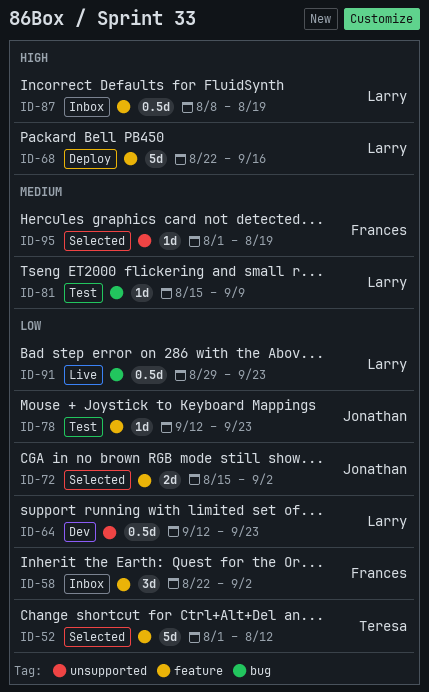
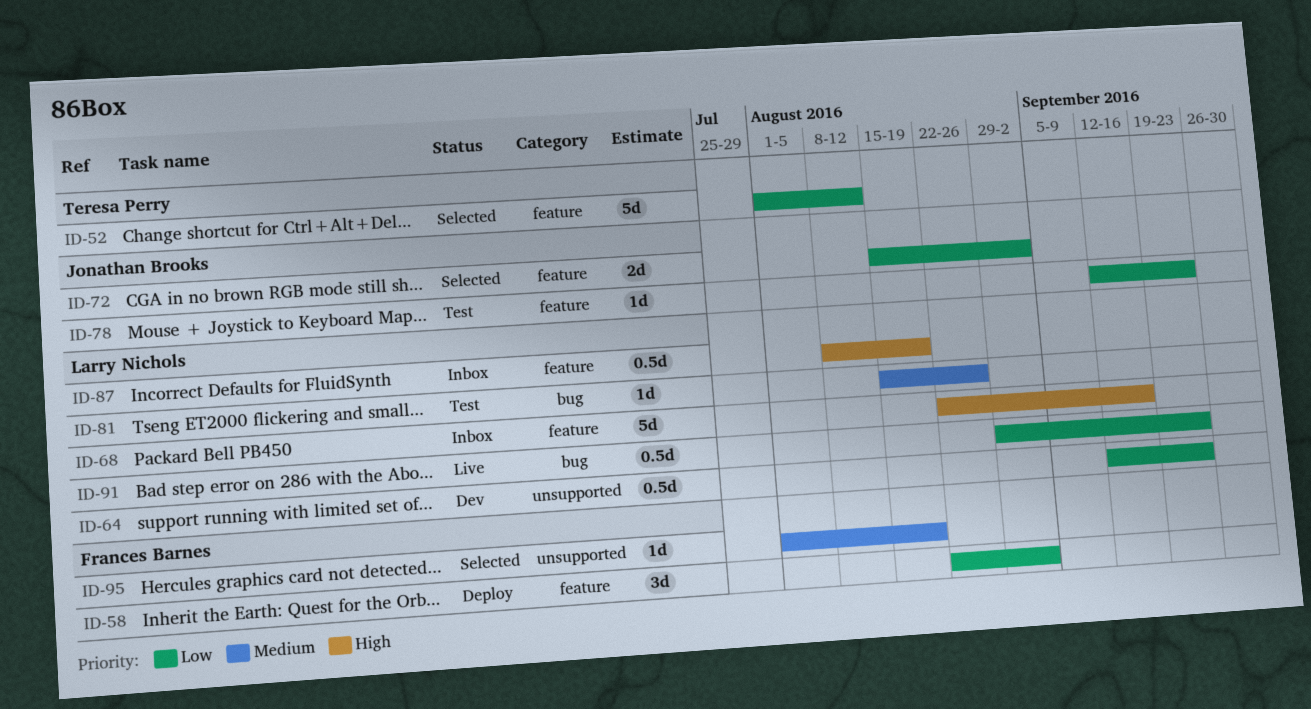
ID-58, status: Inbox -> Deploy
ID-68, status: Deploy -> Inbox
ID-81, due: Sep 9 -> Aug 26

